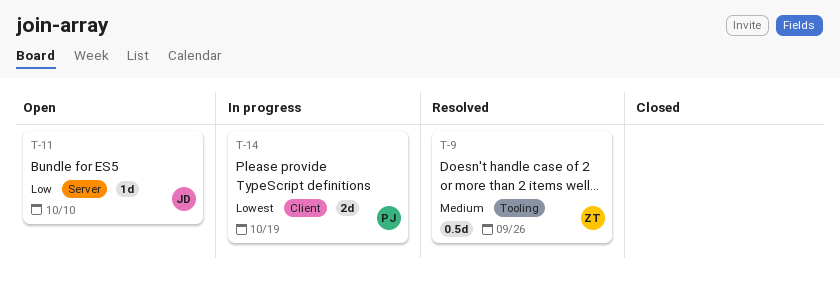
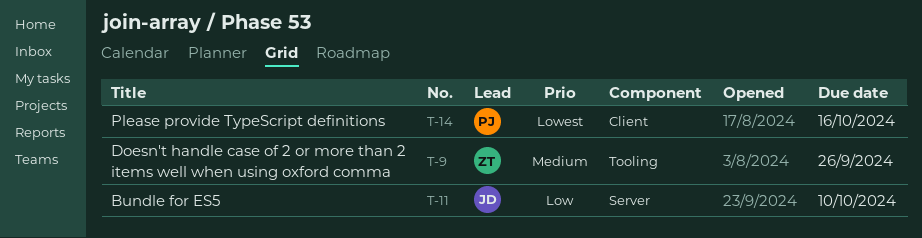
T-14, due: Oct 19 -> Oct 16

